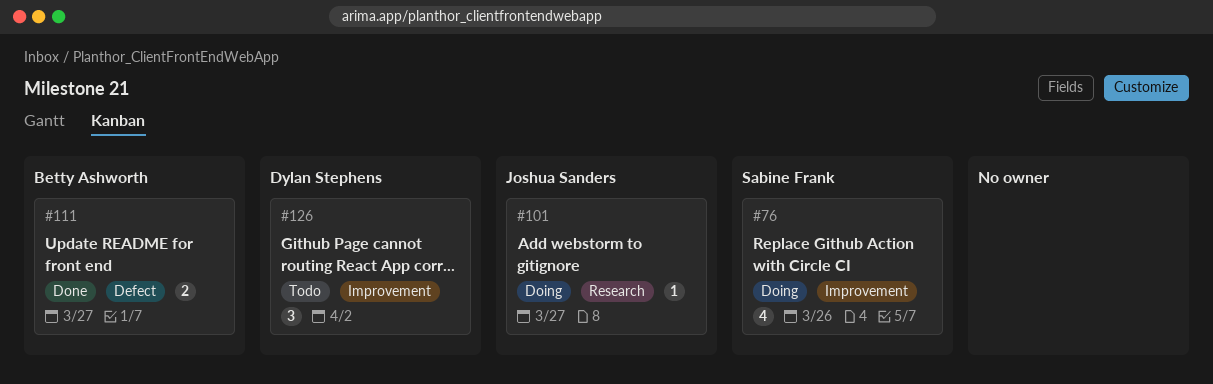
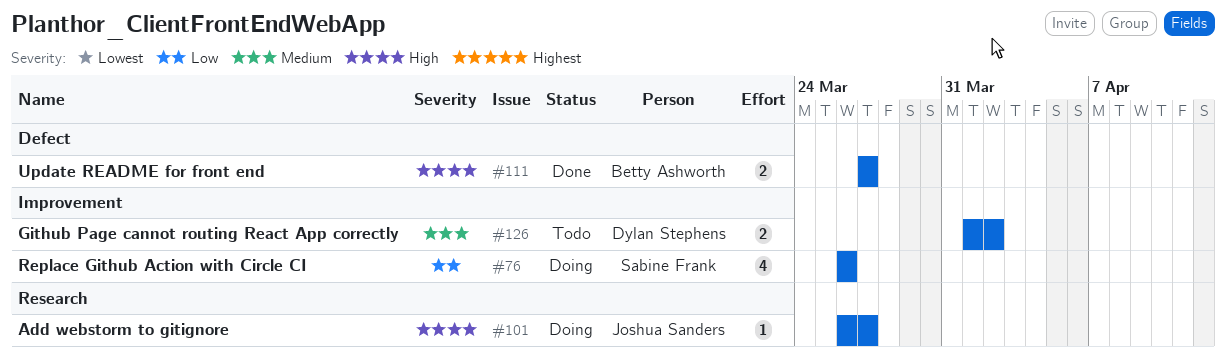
#126, estimate: 3 -> 2

